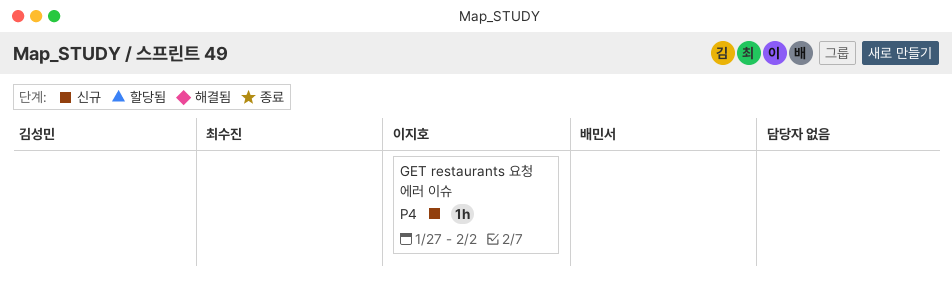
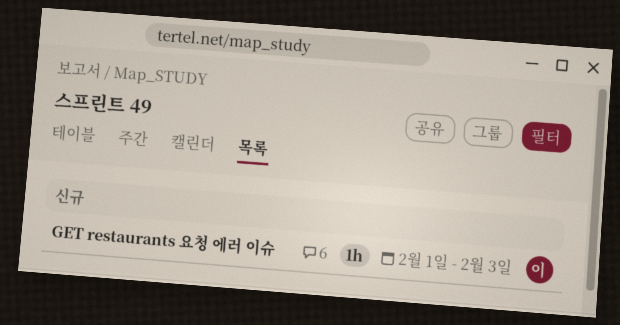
GET restaurants 요청 에러 이슈, start: Jan 27 -> Feb 1
GET restaurants 요청 에러 이슈, due: Feb 2 -> Feb 3

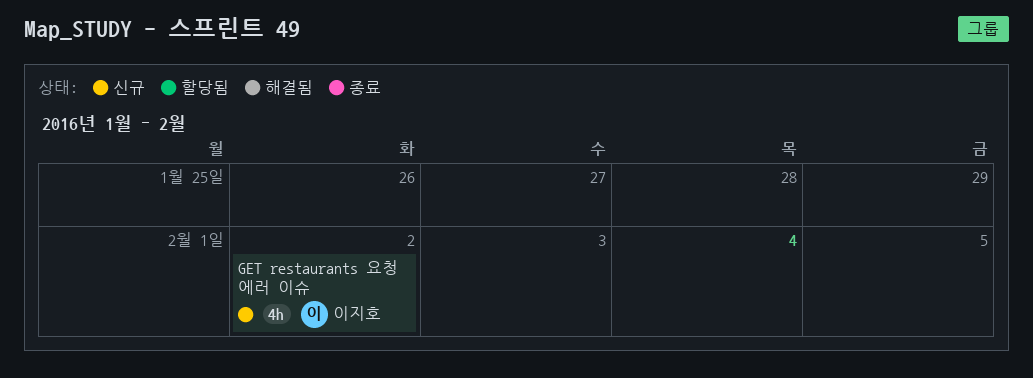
GET restaurants 요청 에러 이슈, estimate: 1h -> 4h
GET restaurants 요청 에러 이슈, due: Feb 3 -> Feb 2

